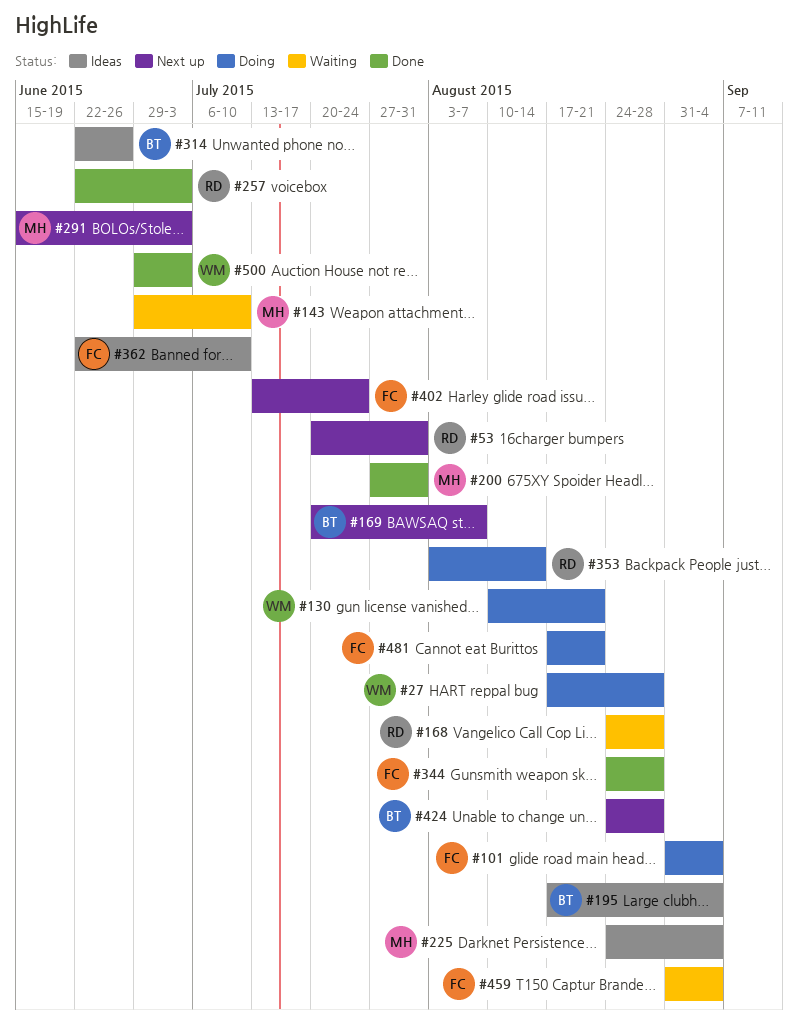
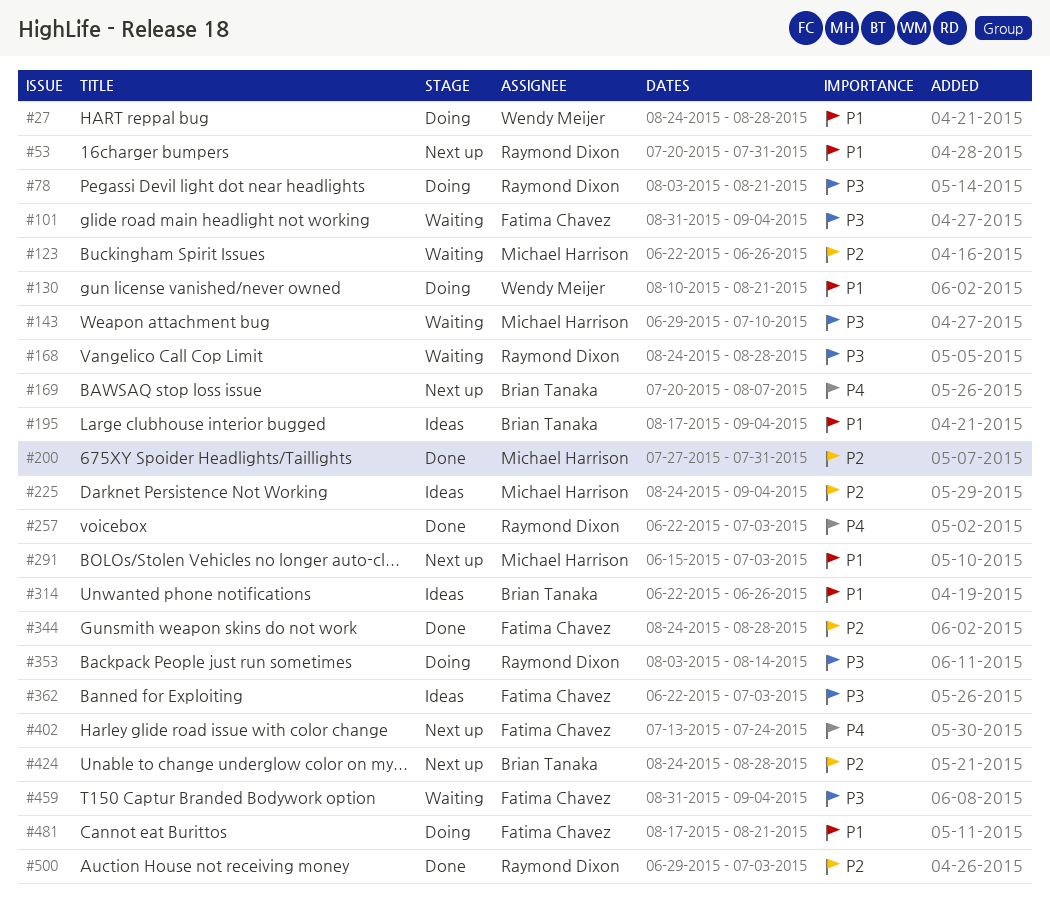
#27, start: Aug 17 -> Aug 24
#78: none -> present
#101, status: Doing -> Waiting
#123: none -> present
#362, due: Jul 10 -> Jul 3
#500, owner: Wendy Meijer -> Raymond Dixon

